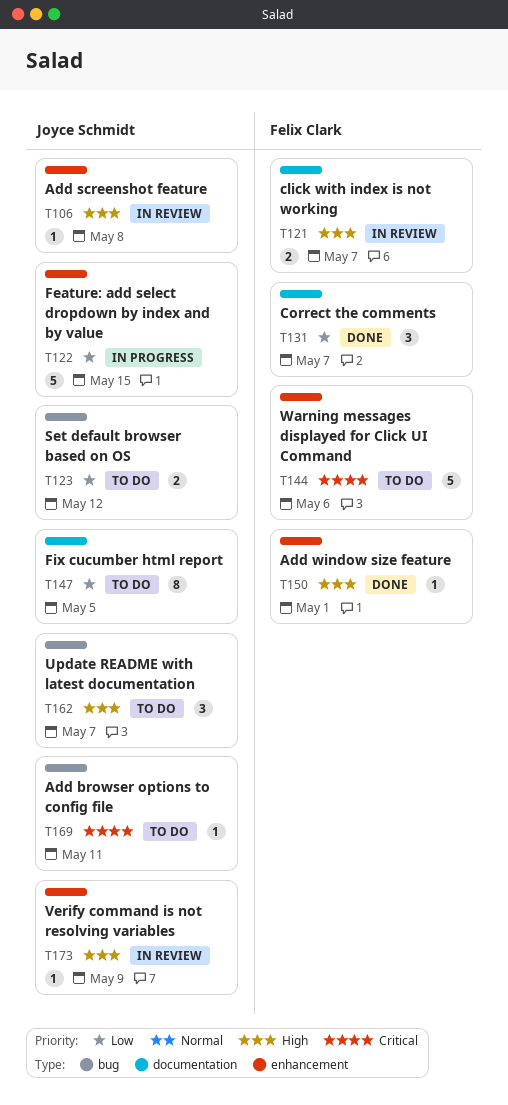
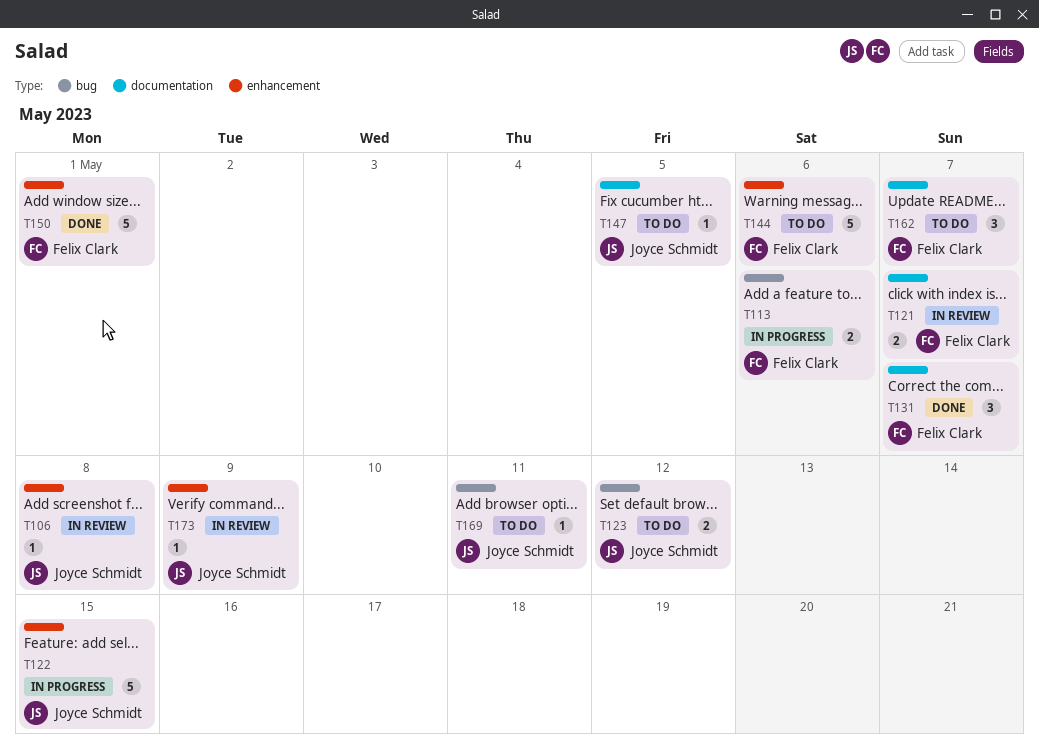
T113: none -> present
T147, estimate: 8 -> 1
T150, estimate: 1 -> 5
T162, owner: Joyce Schmidt -> Felix Clark
T162, label: bug -> documentation

